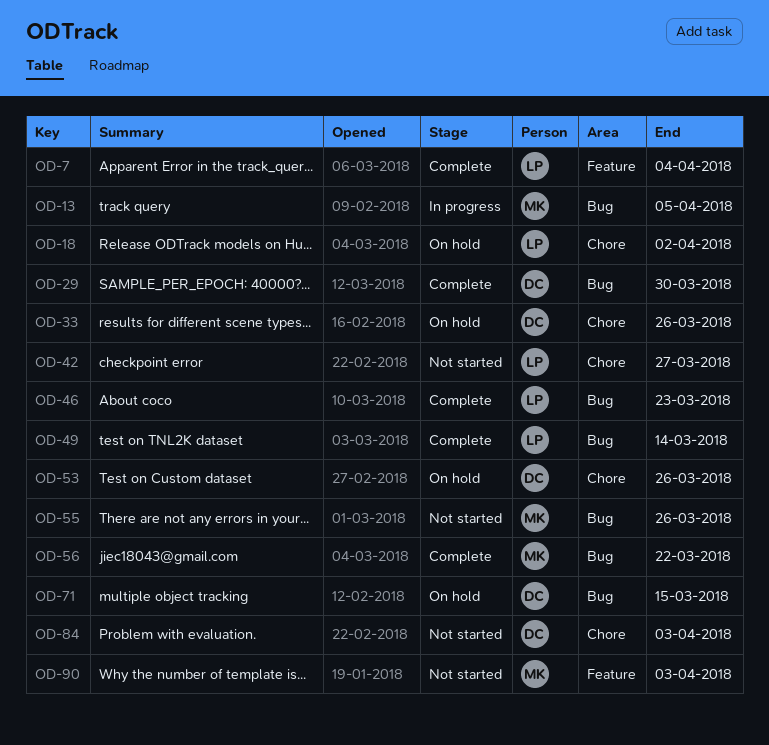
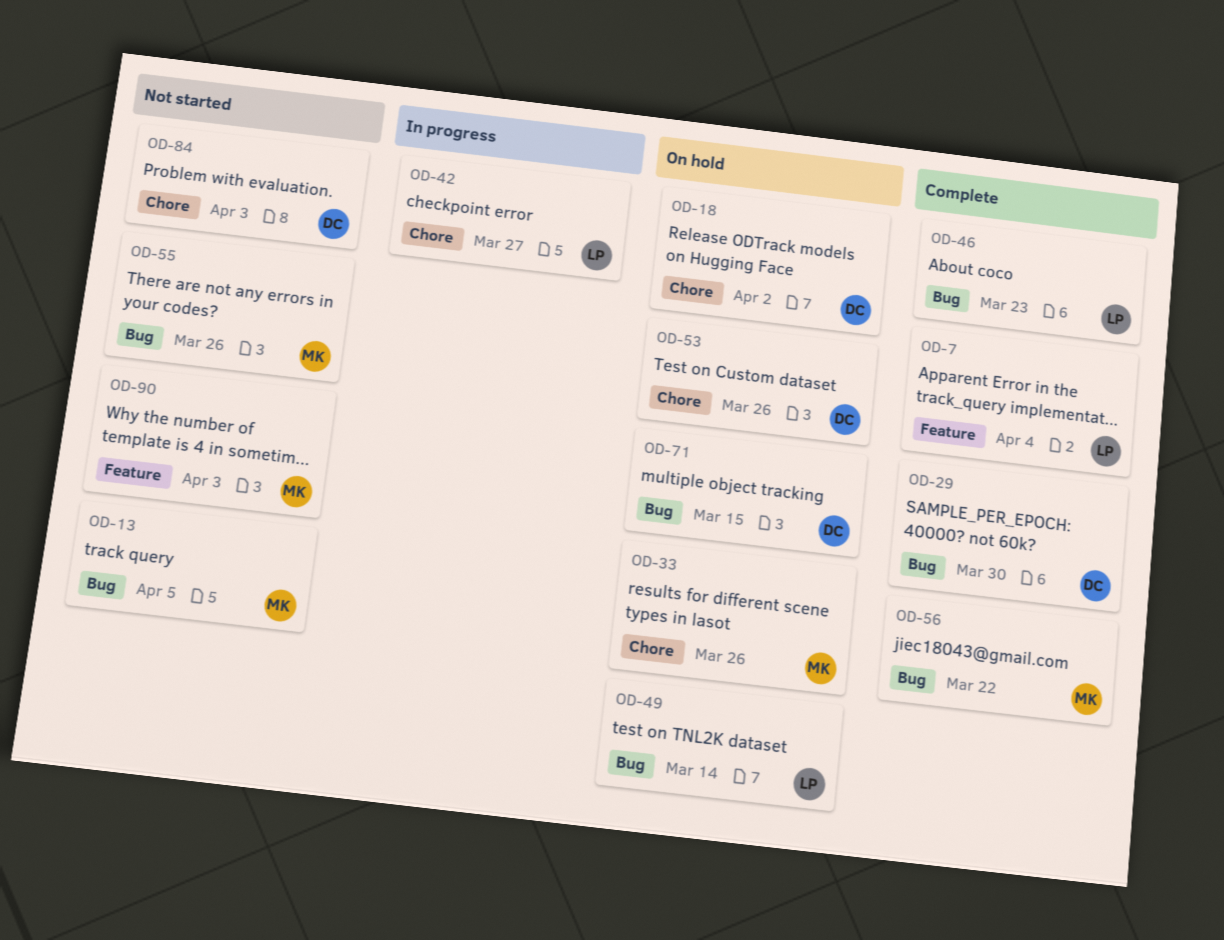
OD-13, status: In progress -> Not started
OD-18, owner: LP -> DC
OD-33, owner: DC -> MK
OD-42, status: Not started -> In progress
OD-49, status: Complete -> On hold

